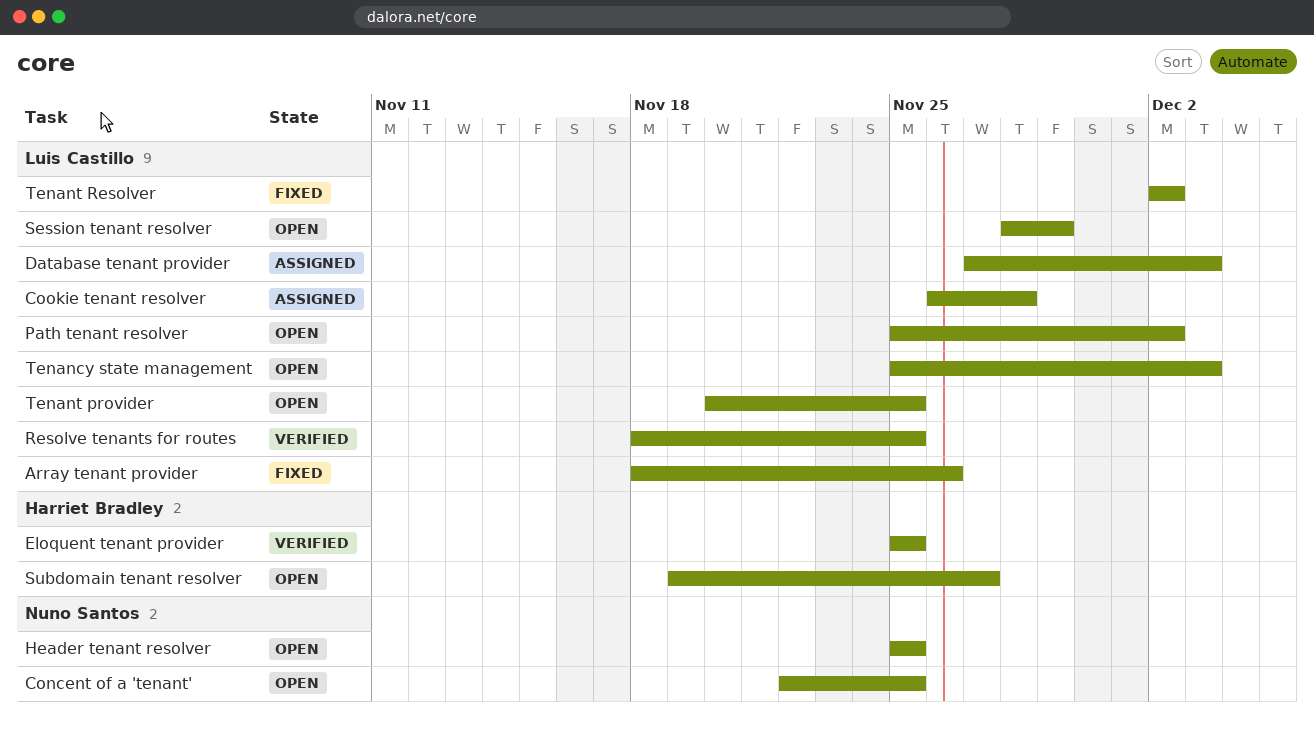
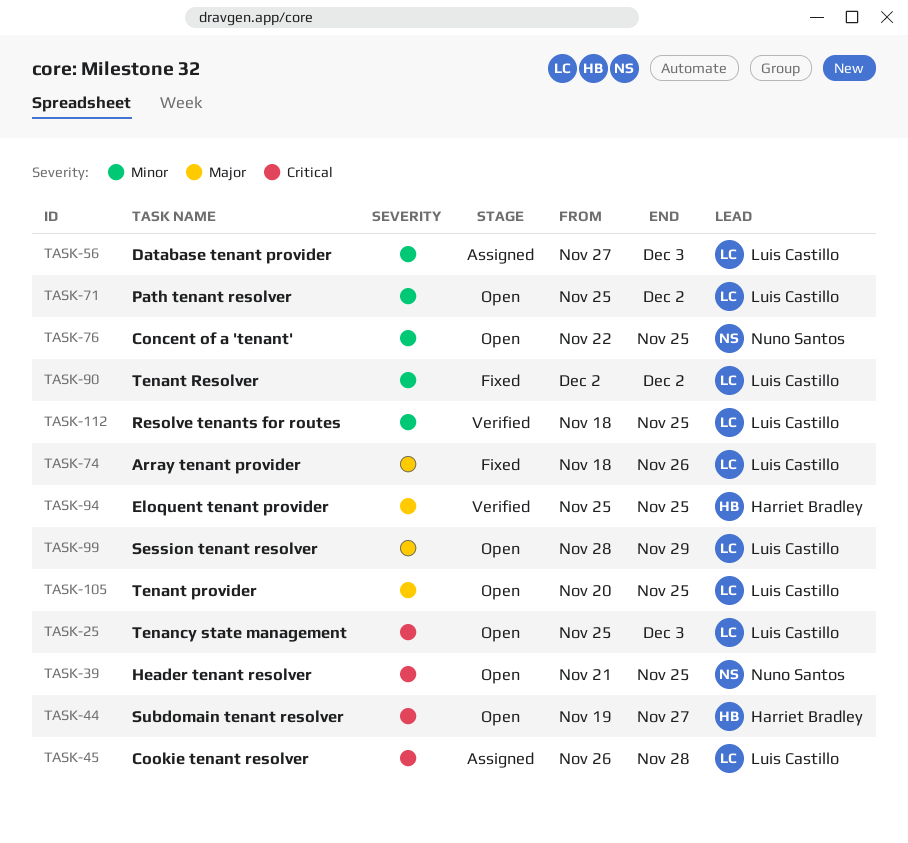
Header tenant resolver, start: Nov 25 -> Nov 21

